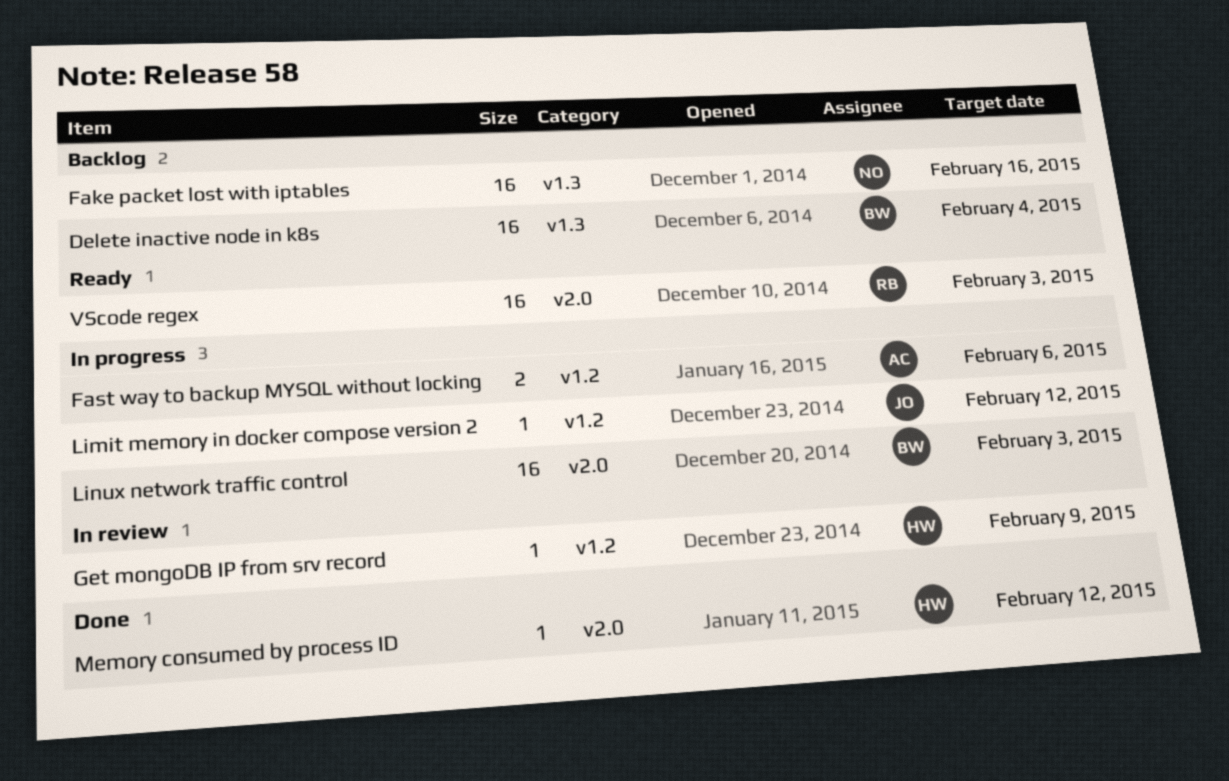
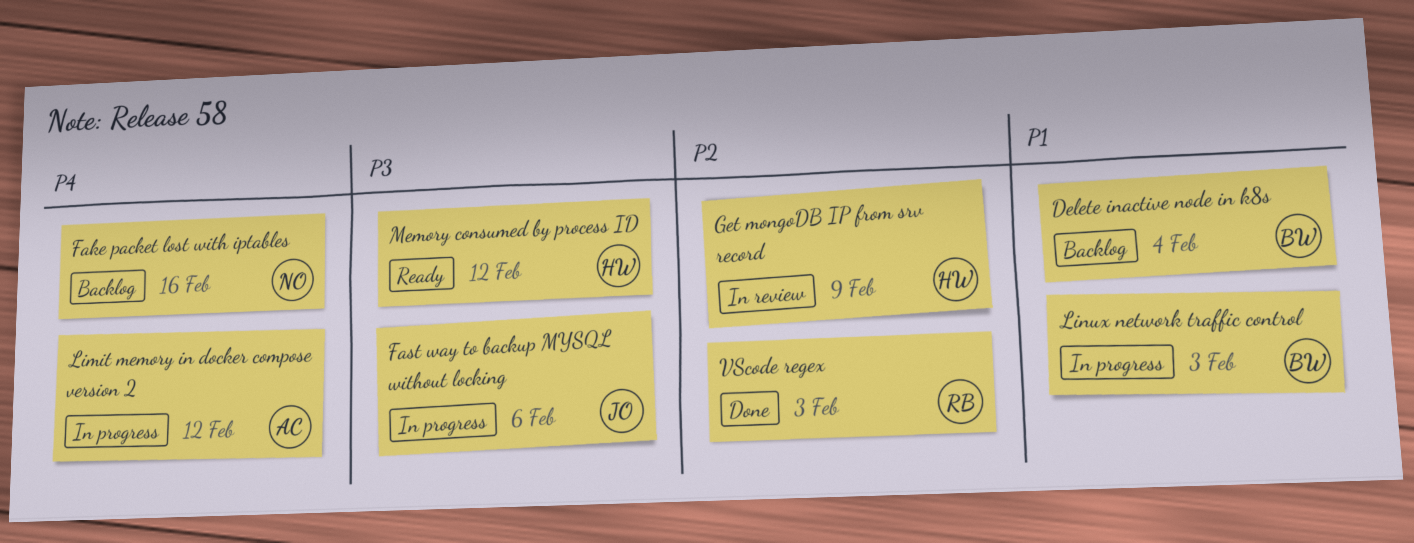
Fast way to backup MYSQL without locking, owner: AC -> JO
Limit memory in docker compose version 2, owner: JO -> AC
Memory consumed by process ID, status: Done -> Ready
VScode regex, status: Ready -> Done

